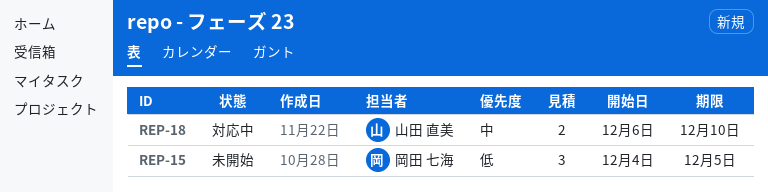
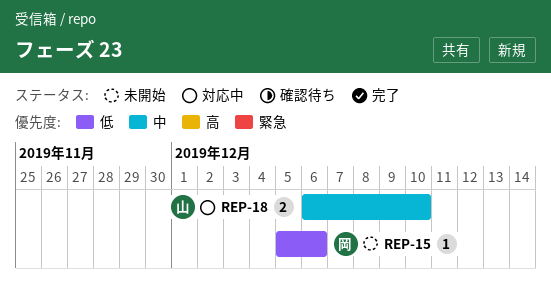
REP-15, estimate: 3 -> 1
REP-15, start: Dec 4 -> Dec 5
REP-15, due: Dec 5 -> Dec 6

